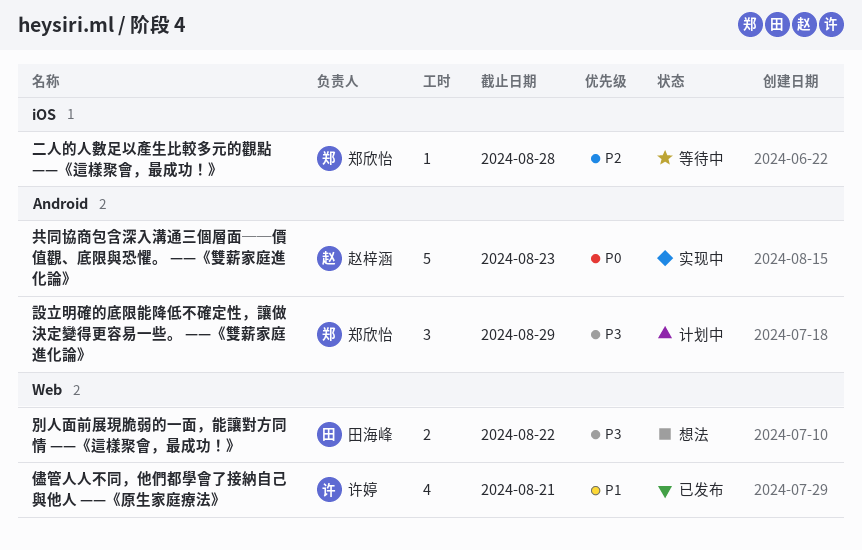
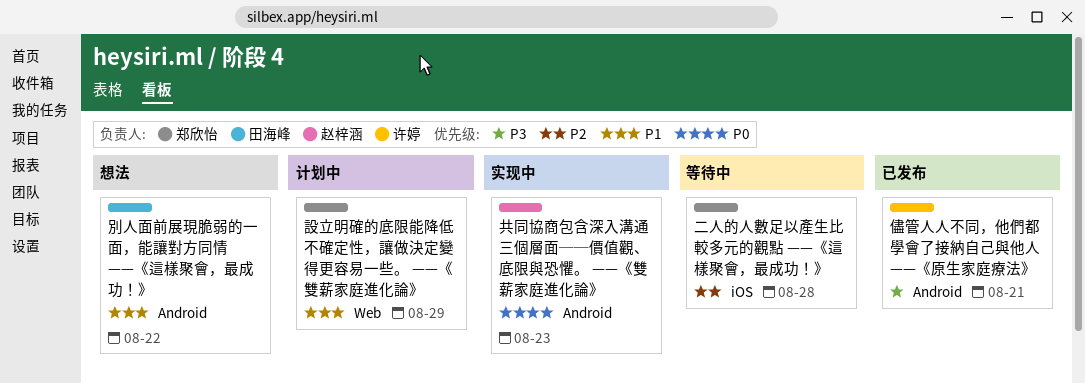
儘管人人不同，他們都學會了接納自己與他人 ——《原生家庭療法》, priority: P1 -> P3
儘管人人不同，他們都學會了接納自己與他人 ——《原生家庭療法》, label: Web -> Android
別人面前展現脆弱的一面，能讓對方同情 ——《這樣聚會，最成功！》, priority: P3 -> P1
別人面前展現脆弱的一面，能讓對方同情 ——《這樣聚會，最成功！》, label: Web -> Android
設立明確的底限能降低不確定性，讓做決定變得更容易一些。 ——《雙薪家庭進化論》, priority: P3 -> P1
設立明確的底限能降低不確定性，讓做決定變得更容易一些。 ——《雙薪家庭進化論》, label: Android -> Web

